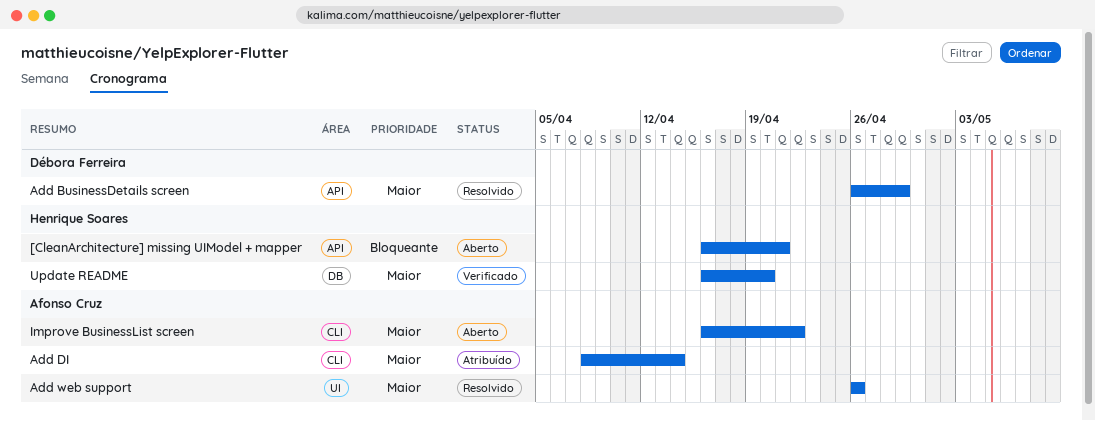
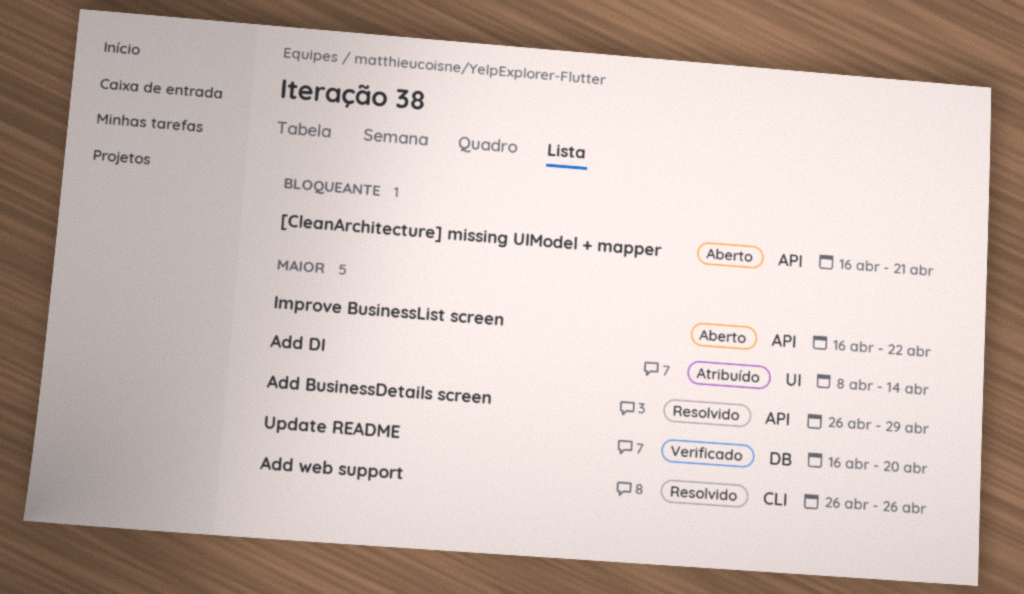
Add DI, label: CLI -> UI
Add web support, label: UI -> CLI
Improve BusinessList screen, label: CLI -> API

